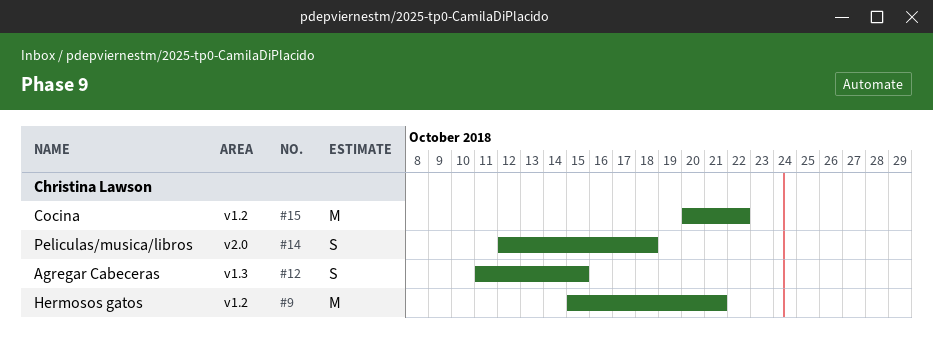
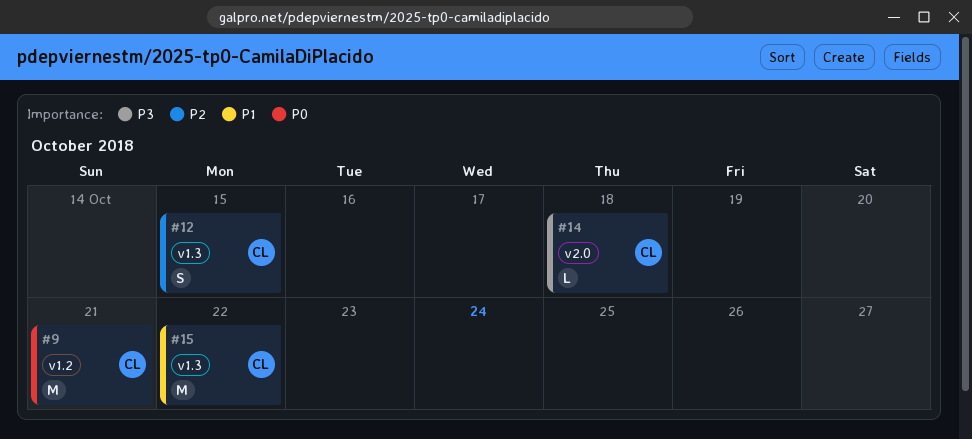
#14, estimate: S -> L
#15, label: v1.2 -> v1.3

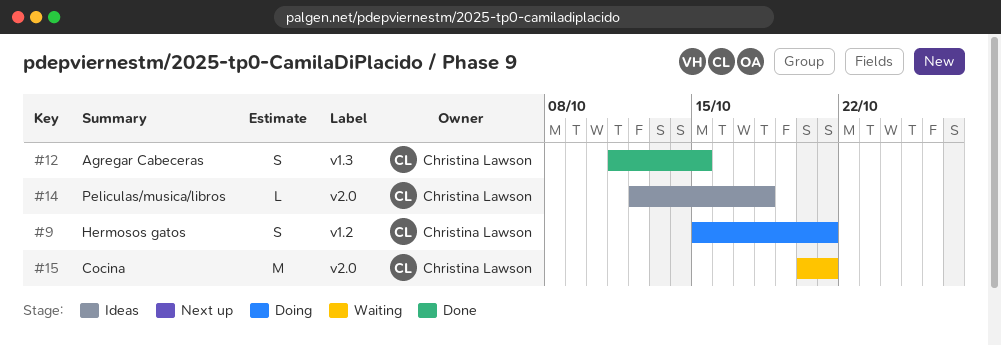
#9, estimate: M -> S
#15, label: v1.3 -> v2.0
#15, due: Oct 22 -> Oct 21

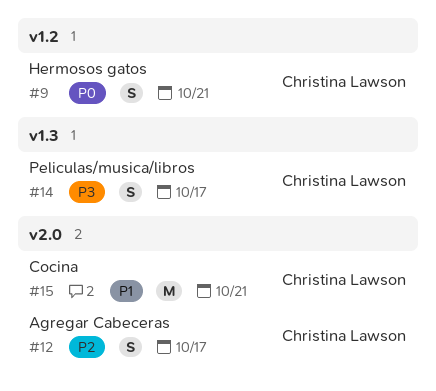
#12, label: v1.3 -> v2.0
#12, due: Oct 15 -> Oct 17
#14, label: v2.0 -> v1.3
#14, estimate: L -> S
#14, due: Oct 18 -> Oct 17

